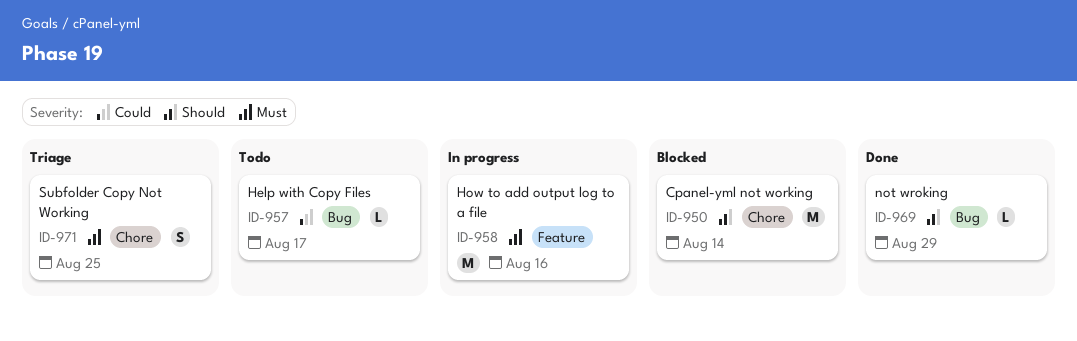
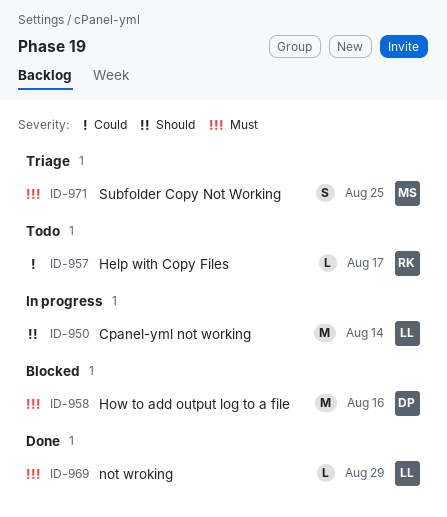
ID-950, status: Blocked -> In progress
ID-958, status: In progress -> Blocked
ID-969, priority: Should -> Must

